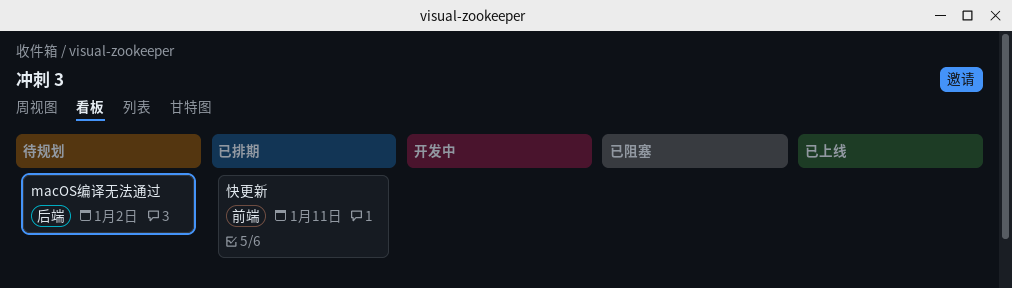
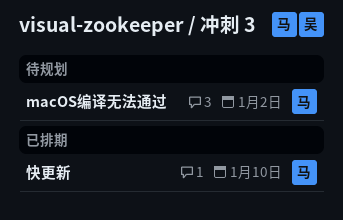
快更新, due: Jan 11 -> Jan 10

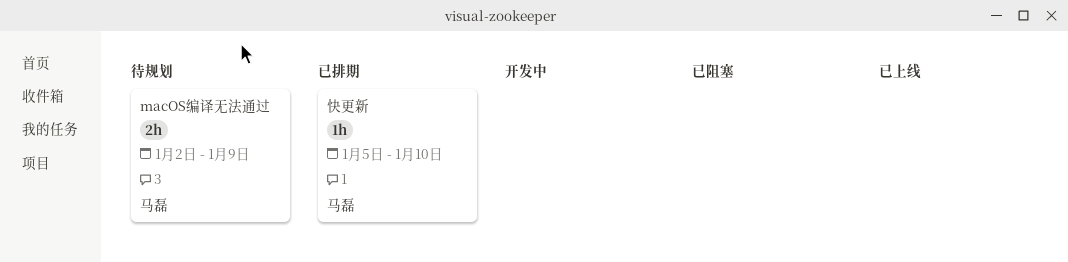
macOS编译无法通过, due: Jan 2 -> Jan 9

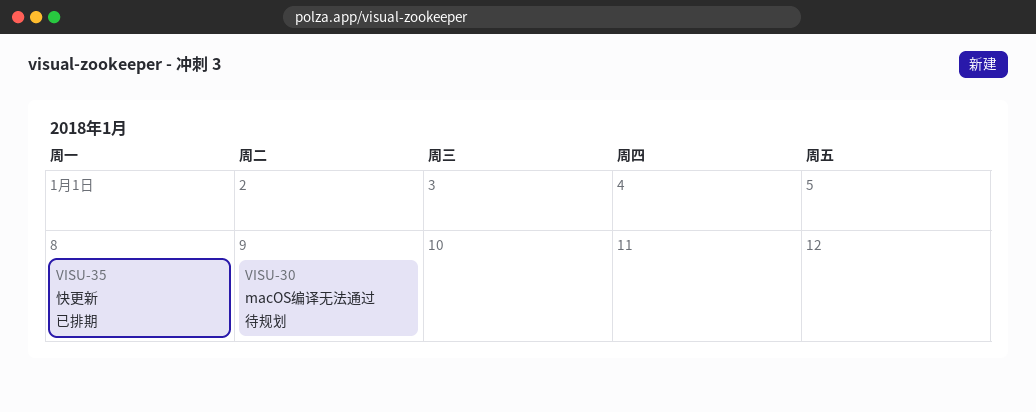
快更新, due: Jan 10 -> Jan 8

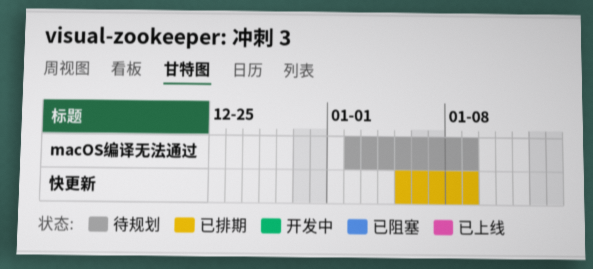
快更新, due: Jan 8 -> Jan 9

